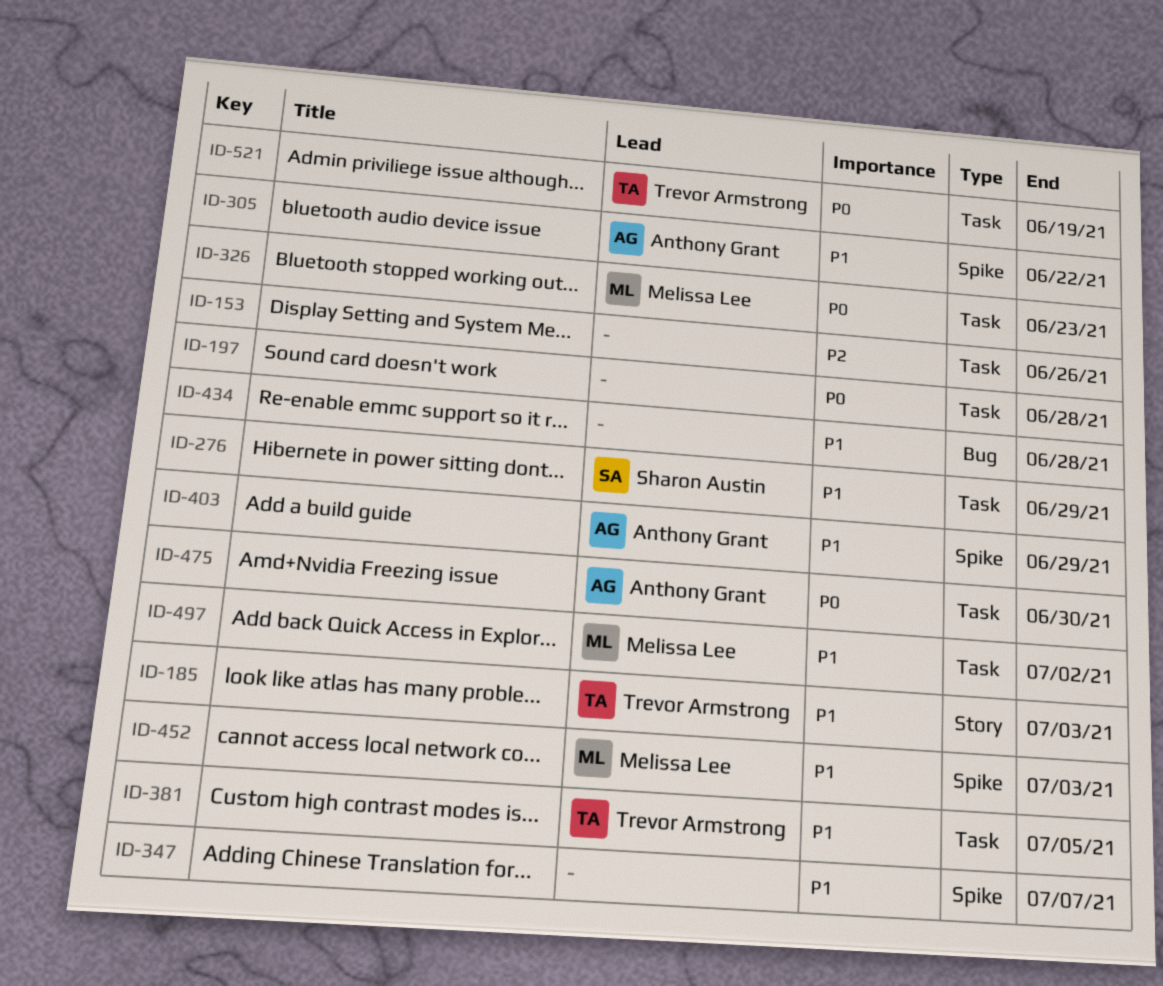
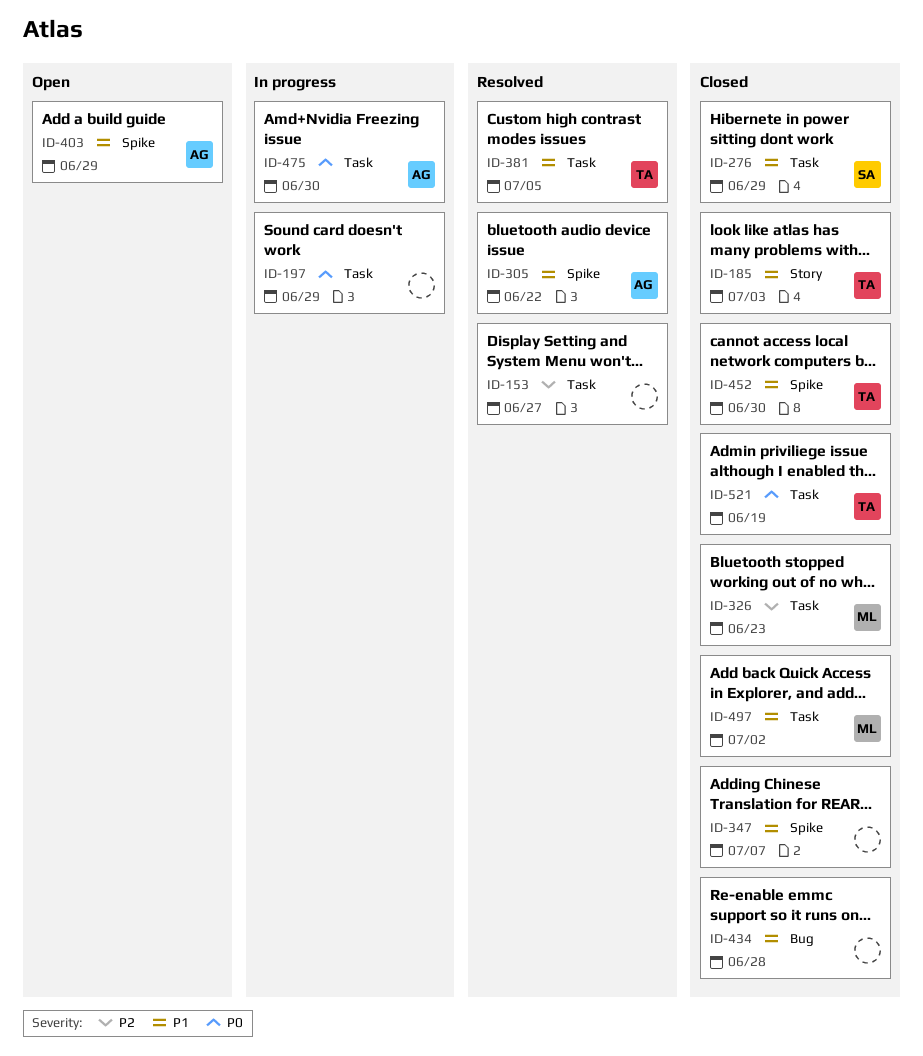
ID-153, due: Jun 26 -> Jun 27
ID-197, due: Jun 28 -> Jun 29
ID-326, priority: P0 -> P2
ID-452, owner: Melissa Lee -> Trevor Armstrong
ID-452, due: Jul 3 -> Jun 30

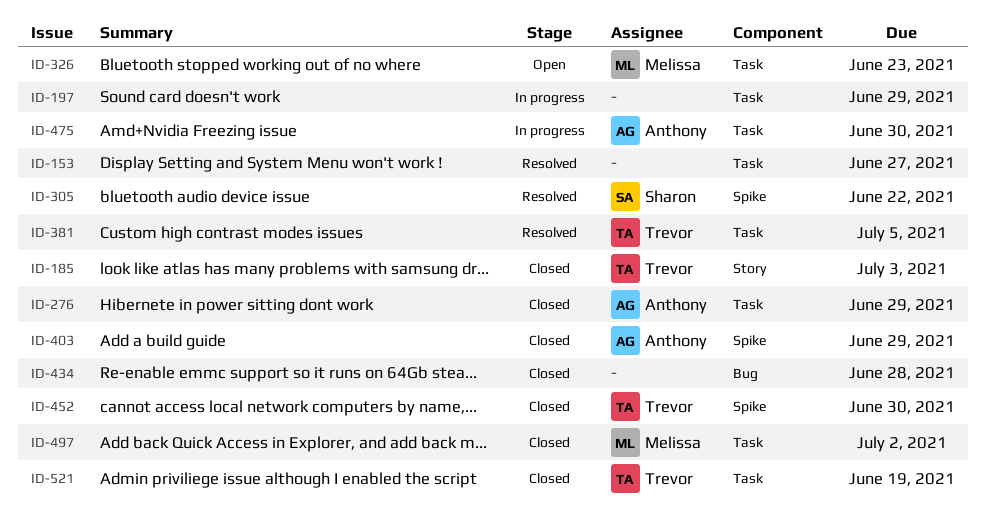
ID-276, owner: Sharon -> Anthony
ID-305, owner: Anthony -> Sharon
ID-326, status: Closed -> Open
ID-347: present -> none
ID-403, status: Open -> Closed

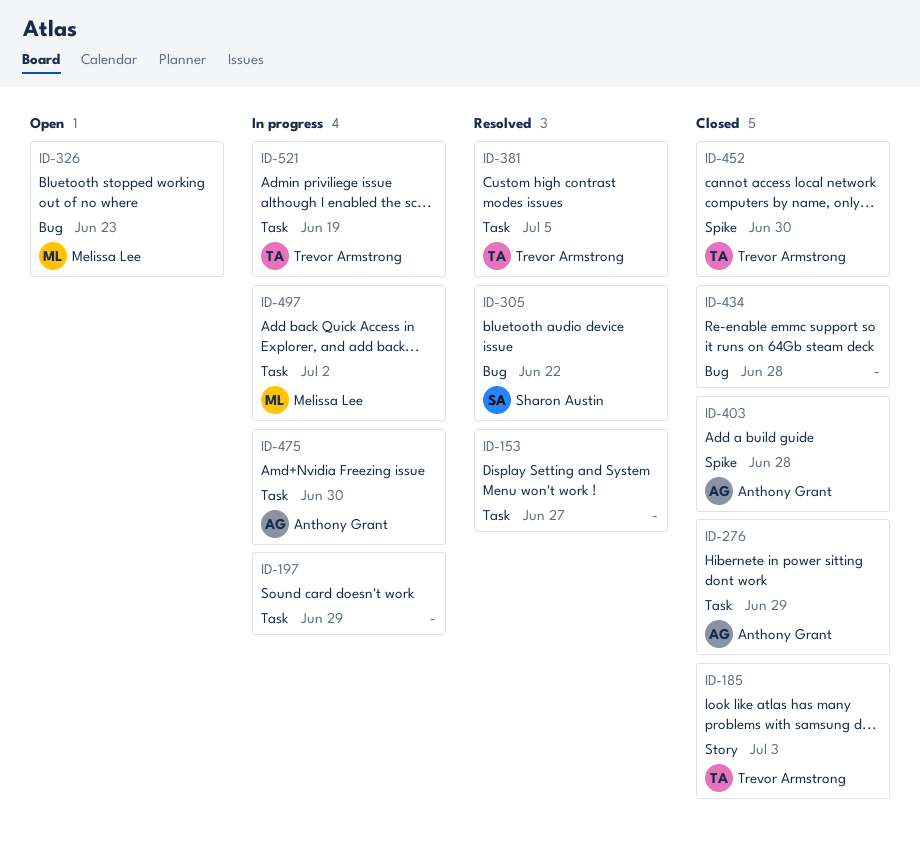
ID-305, label: Spike -> Bug
ID-326, label: Task -> Bug
ID-403, due: Jun 29 -> Jun 28
ID-497, status: Closed -> In progress
ID-521, status: Closed -> In progress

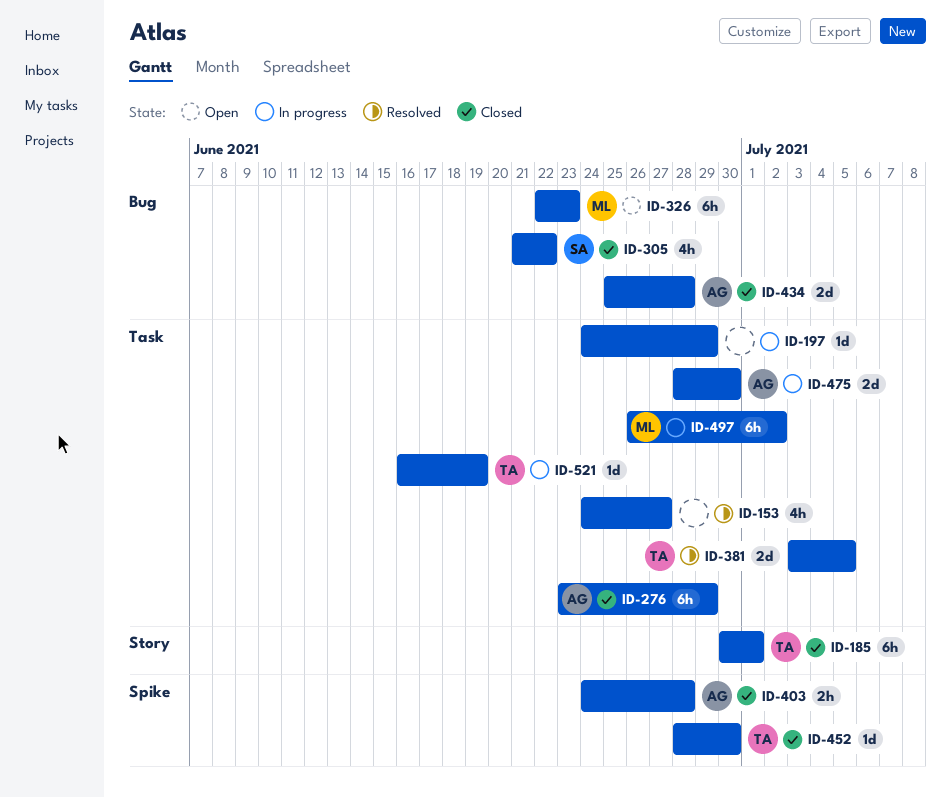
ID-185, due: Jul 3 -> Jul 1
ID-305, status: Resolved -> Closed
ID-434, owner: none -> Anthony Grant

